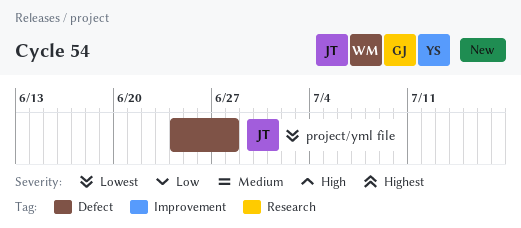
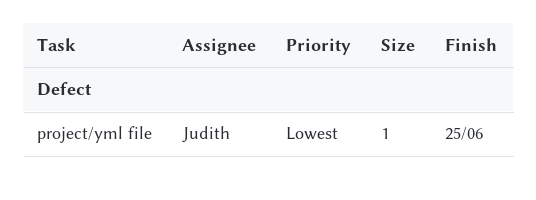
project/yml file, due: Jun 28 -> Jun 25

